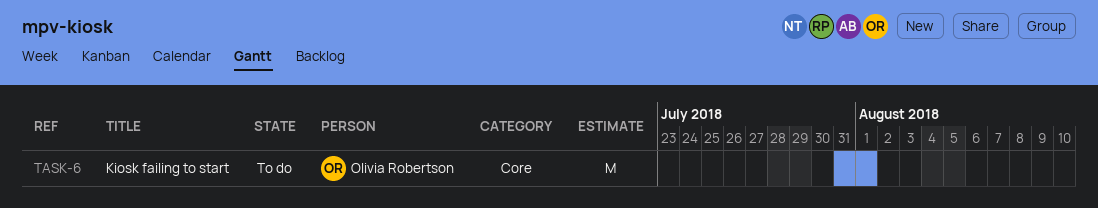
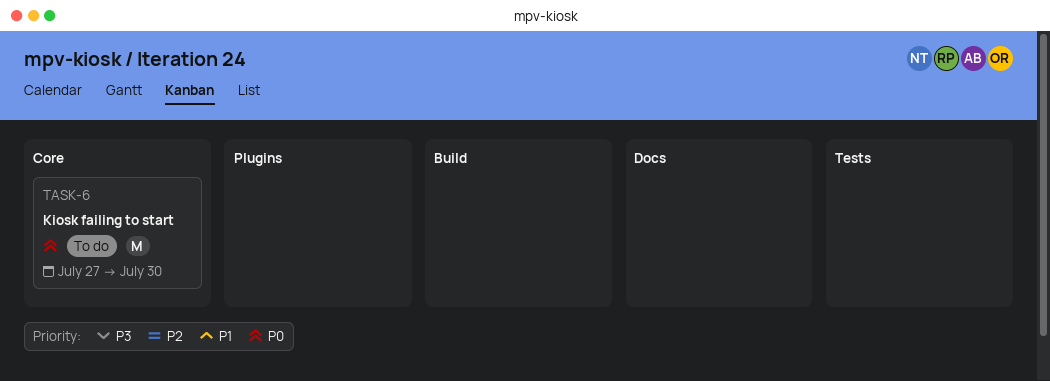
TASK-6, start: Jul 31 -> Jul 27
TASK-6, due: Aug 1 -> Jul 30

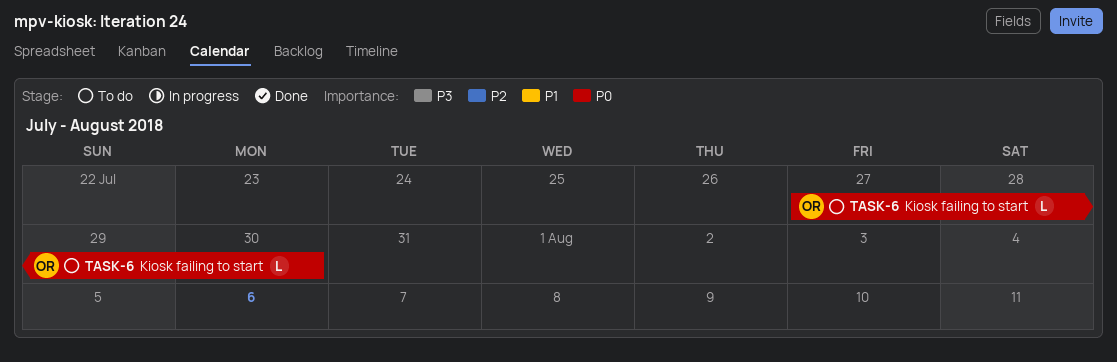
TASK-6, estimate: M -> L

